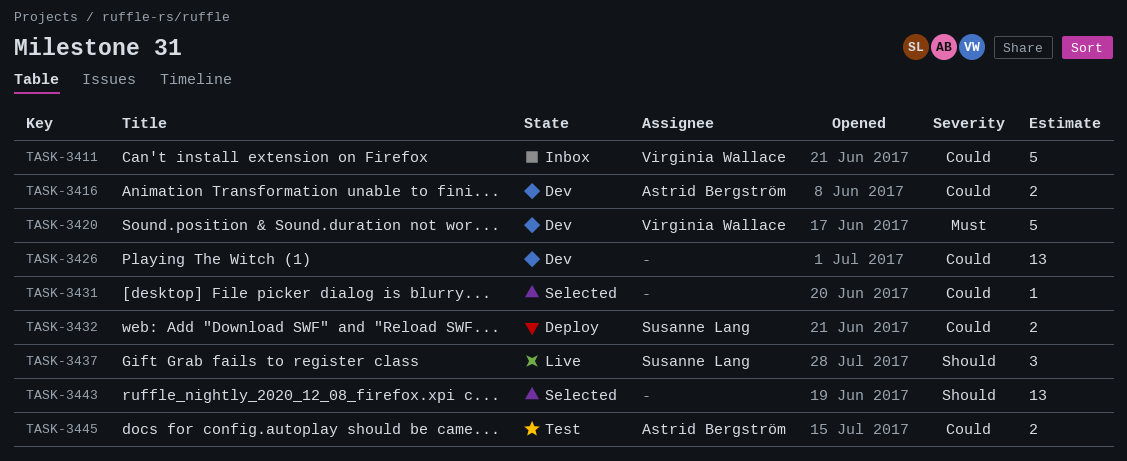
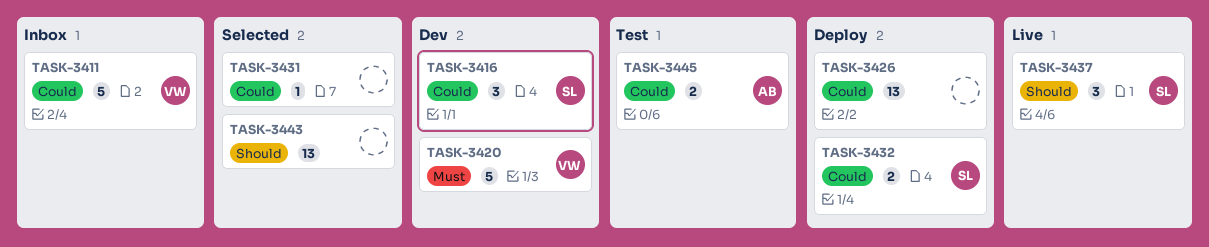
TASK-3416, owner: Astrid Bergström -> Susanne Lang
TASK-3416, estimate: 2 -> 3
TASK-3426, status: Dev -> Deploy

